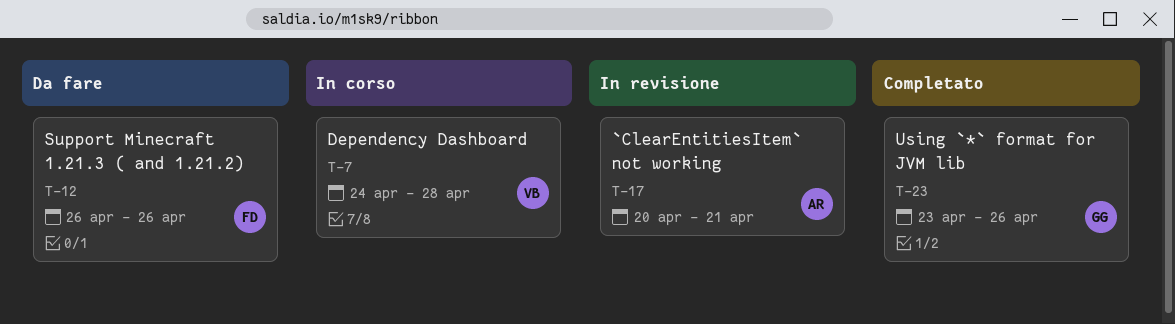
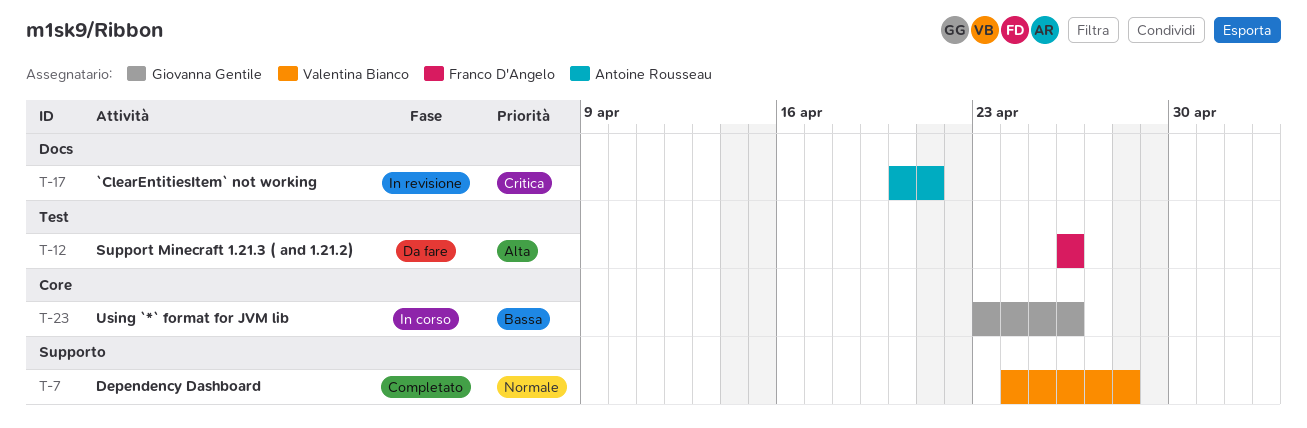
T-7, status: In corso -> Completato
T-23, status: Completato -> In corso

